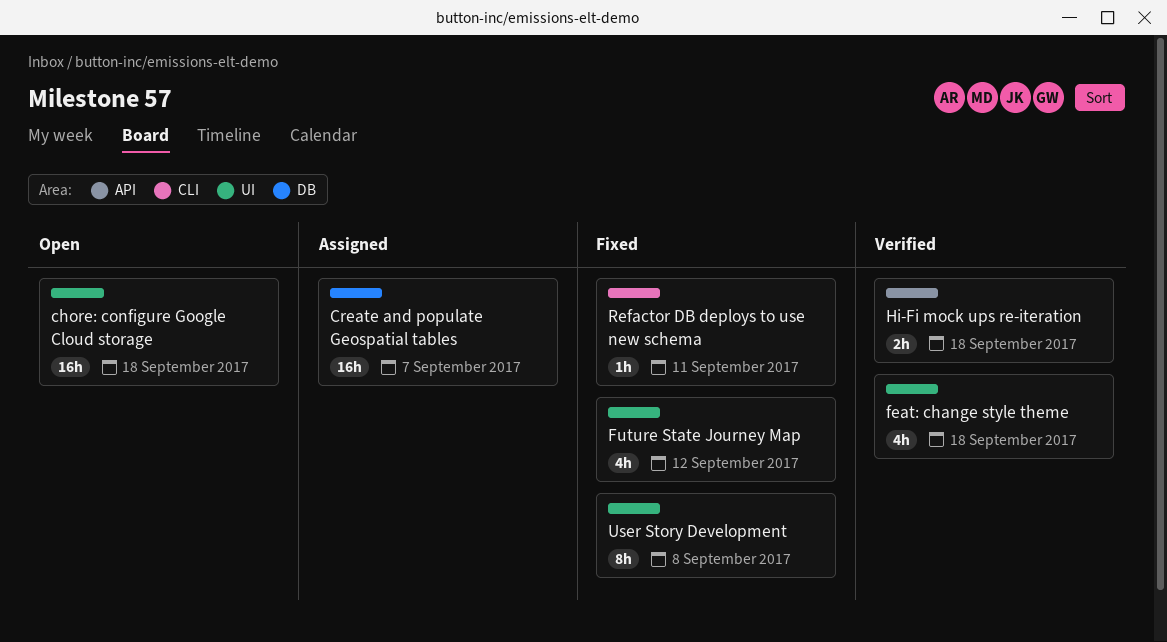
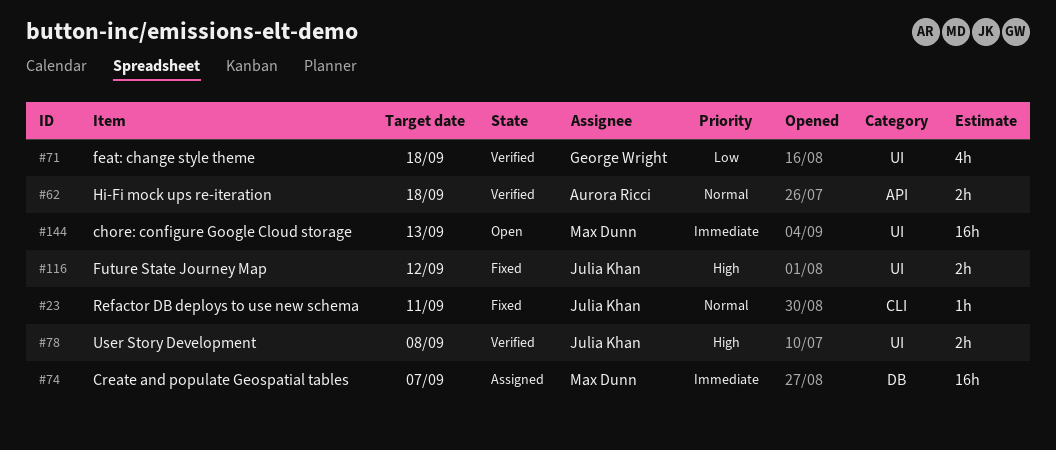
chore: configure Google Cloud storage, due: Sep 18 -> Sep 13
Future State Journey Map, estimate: 4h -> 2h
User Story Development, status: Fixed -> Verified
User Story Development, estimate: 8h -> 2h

